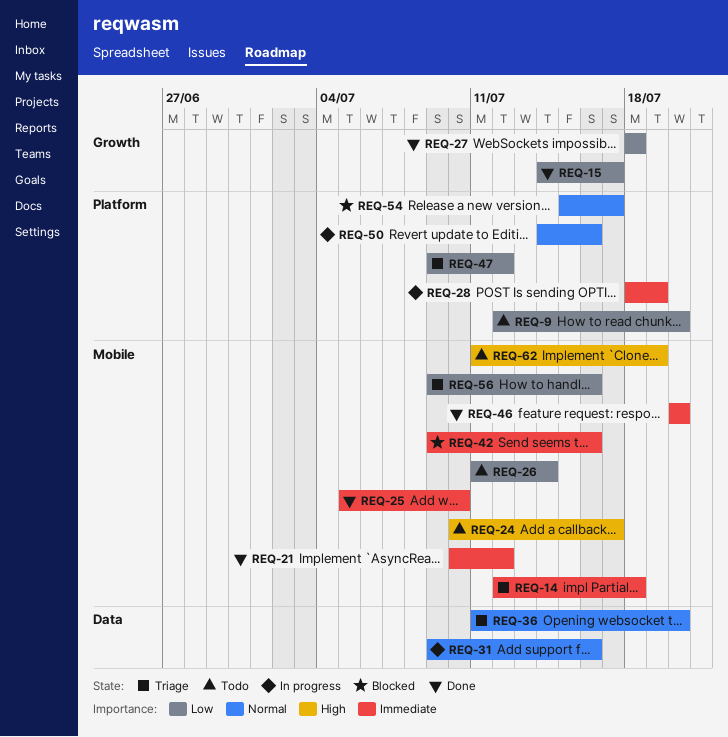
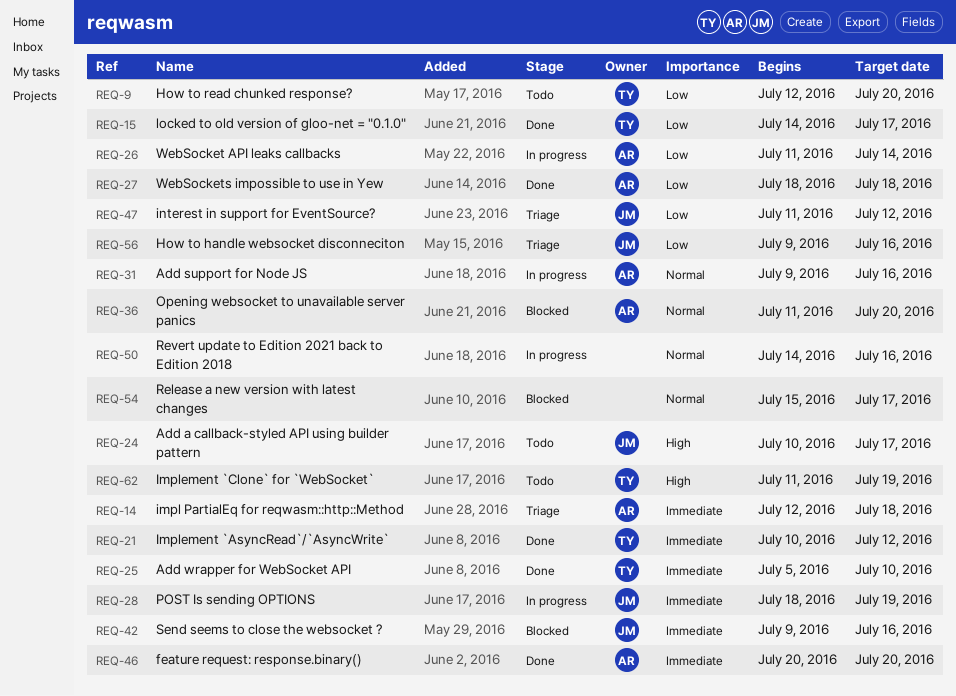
REQ-26, status: Todo -> In progress
REQ-36, status: Triage -> Blocked
REQ-47, start: Jul 9 -> Jul 11

